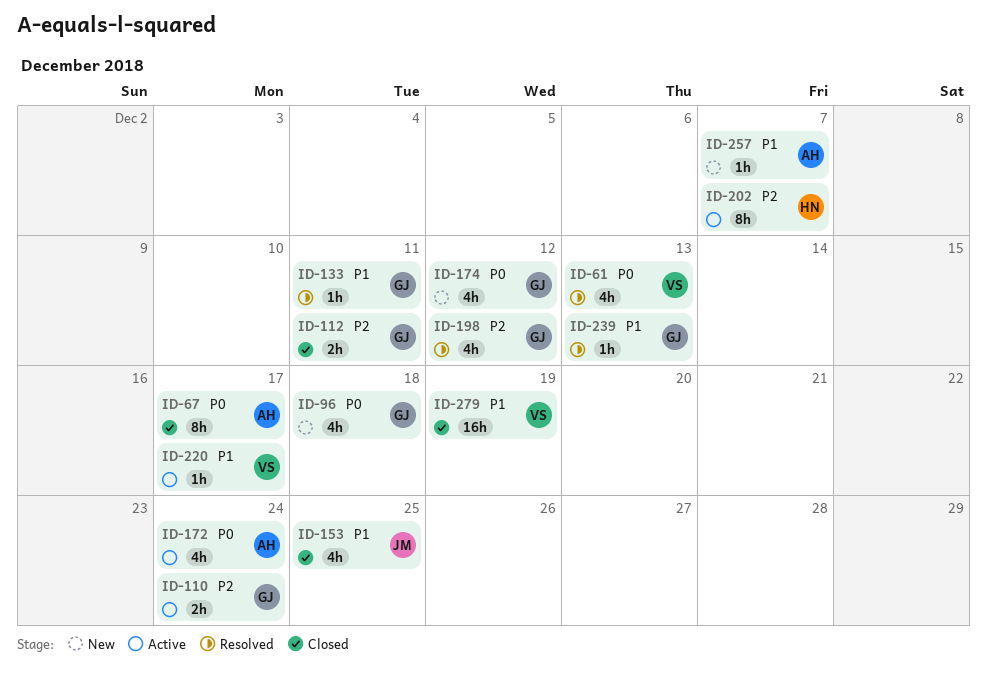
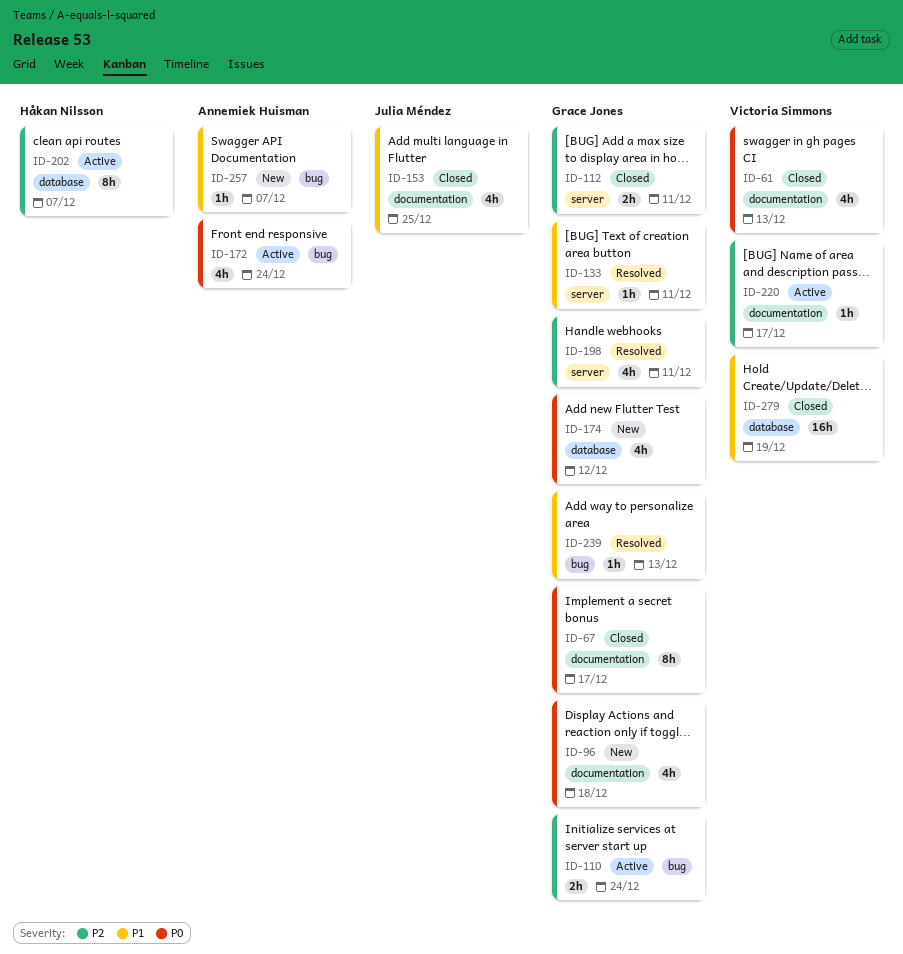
ID-61, status: Resolved -> Closed
ID-67, owner: Annemiek Huisman -> Grace Jones
ID-198, due: Dec 12 -> Dec 11
ID-220, priority: P1 -> P2

